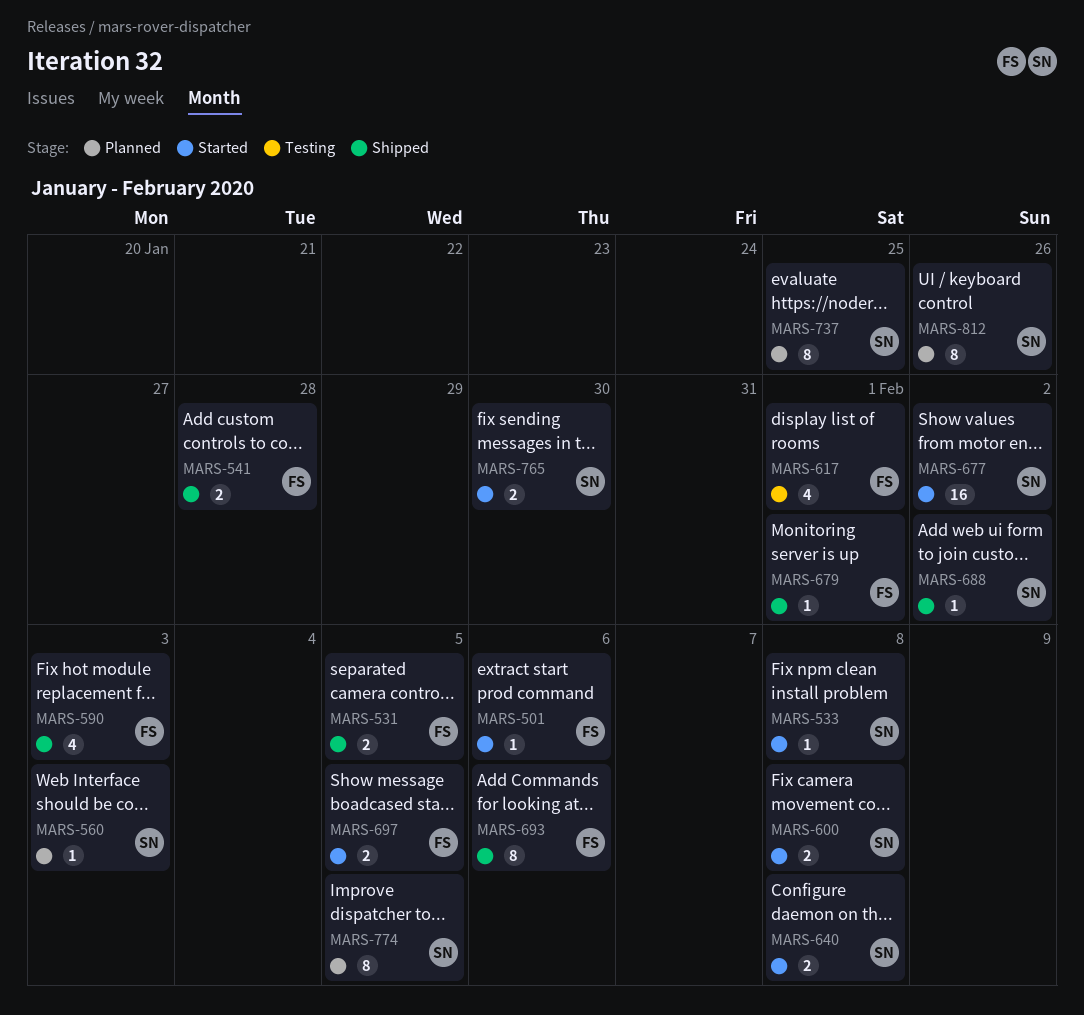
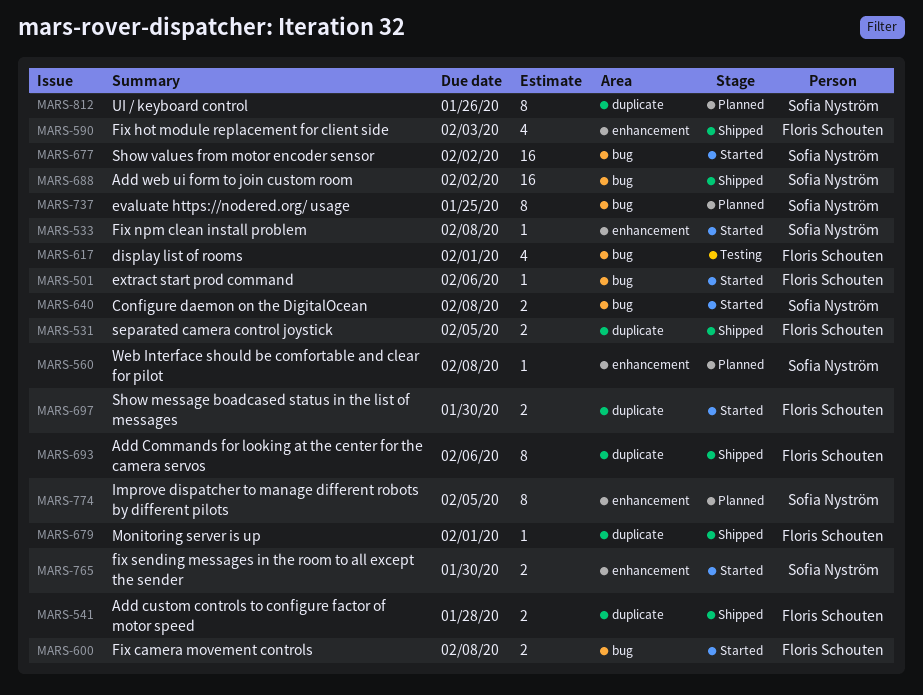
MARS-560, due: Feb 3 -> Feb 8
MARS-600, owner: Sofia Nyström -> Floris Schouten
MARS-688, estimate: 1 -> 16
MARS-697, due: Feb 5 -> Jan 30

